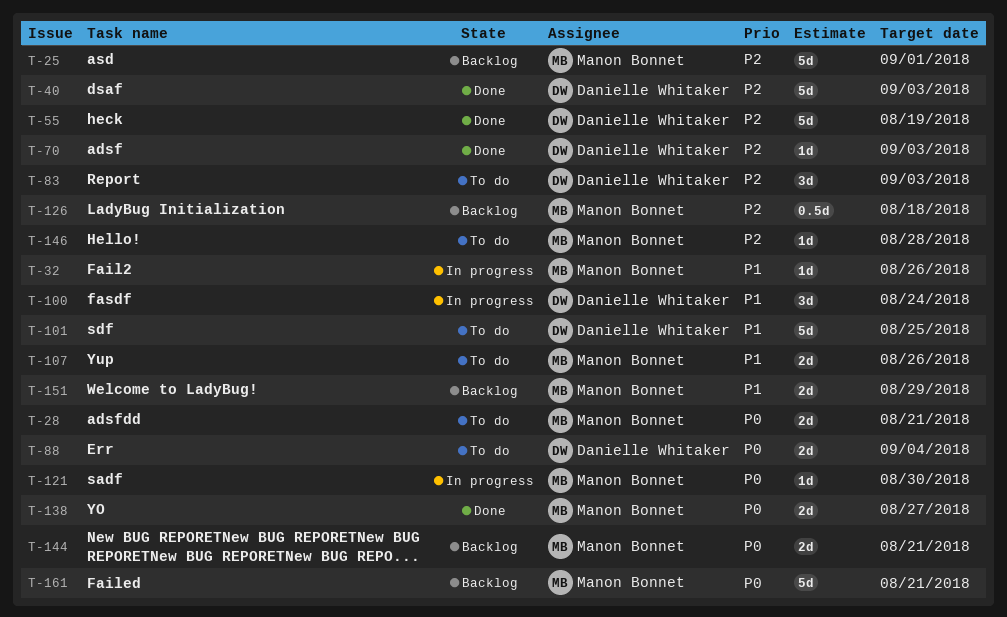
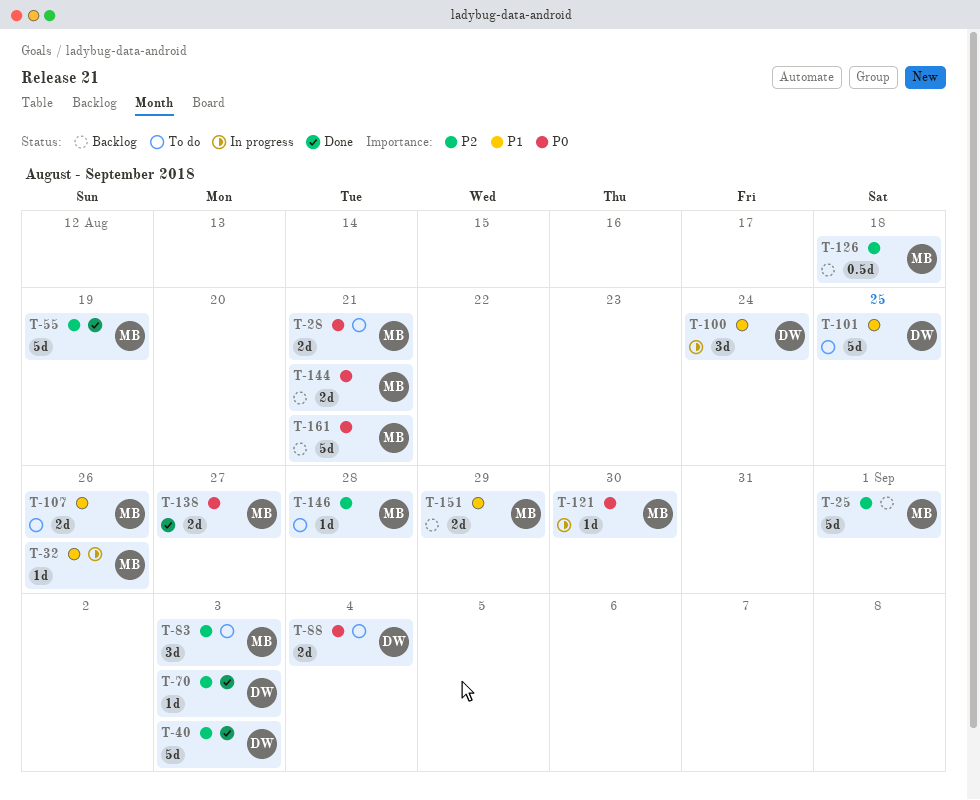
T-55, owner: Danielle Whitaker -> Manon Bonnet
T-83, owner: Danielle Whitaker -> Manon Bonnet

